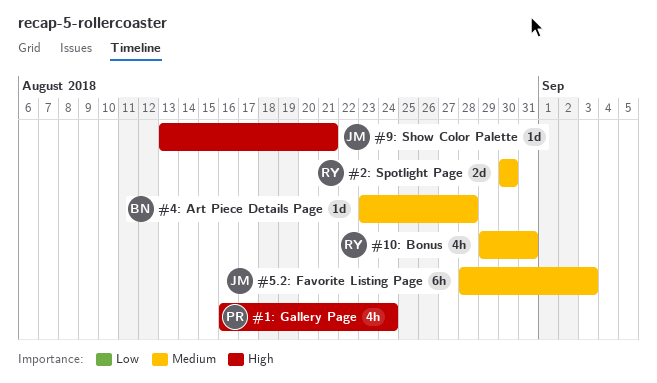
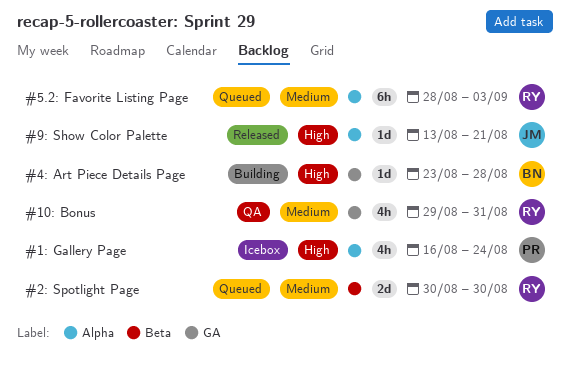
#4: Art Piece Details Page, priority: Medium -> High
#5.2: Favorite Listing Page, owner: JM -> RY

